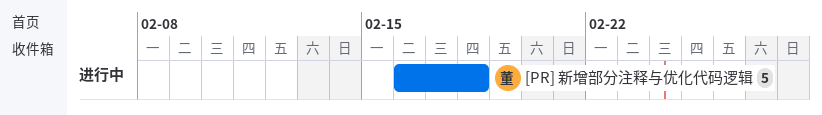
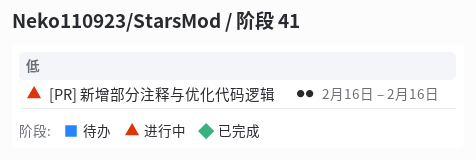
[PR] 新增部分注释与优化代码逻辑, estimate: 5 -> 2
[PR] 新增部分注释与优化代码逻辑, due: Feb 18 -> Feb 16

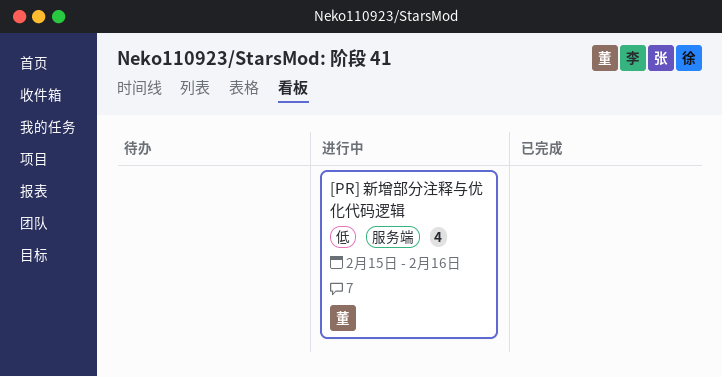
[PR] 新增部分注释与优化代码逻辑, estimate: 2 -> 4
[PR] 新增部分注释与优化代码逻辑, start: Feb 16 -> Feb 15

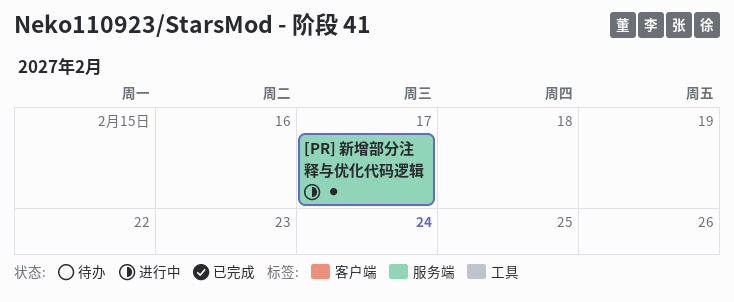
[PR] 新增部分注释与优化代码逻辑, estimate: 4 -> 1
[PR] 新增部分注释与优化代码逻辑, due: Feb 16 -> Feb 17

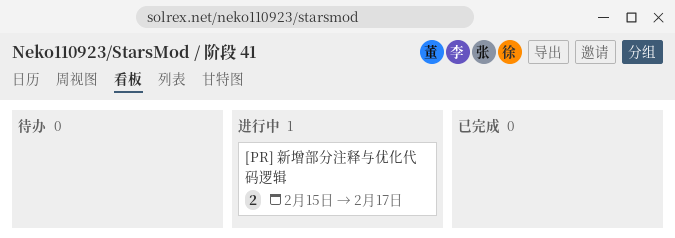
[PR] 新增部分注释与优化代码逻辑, estimate: 1 -> 2

